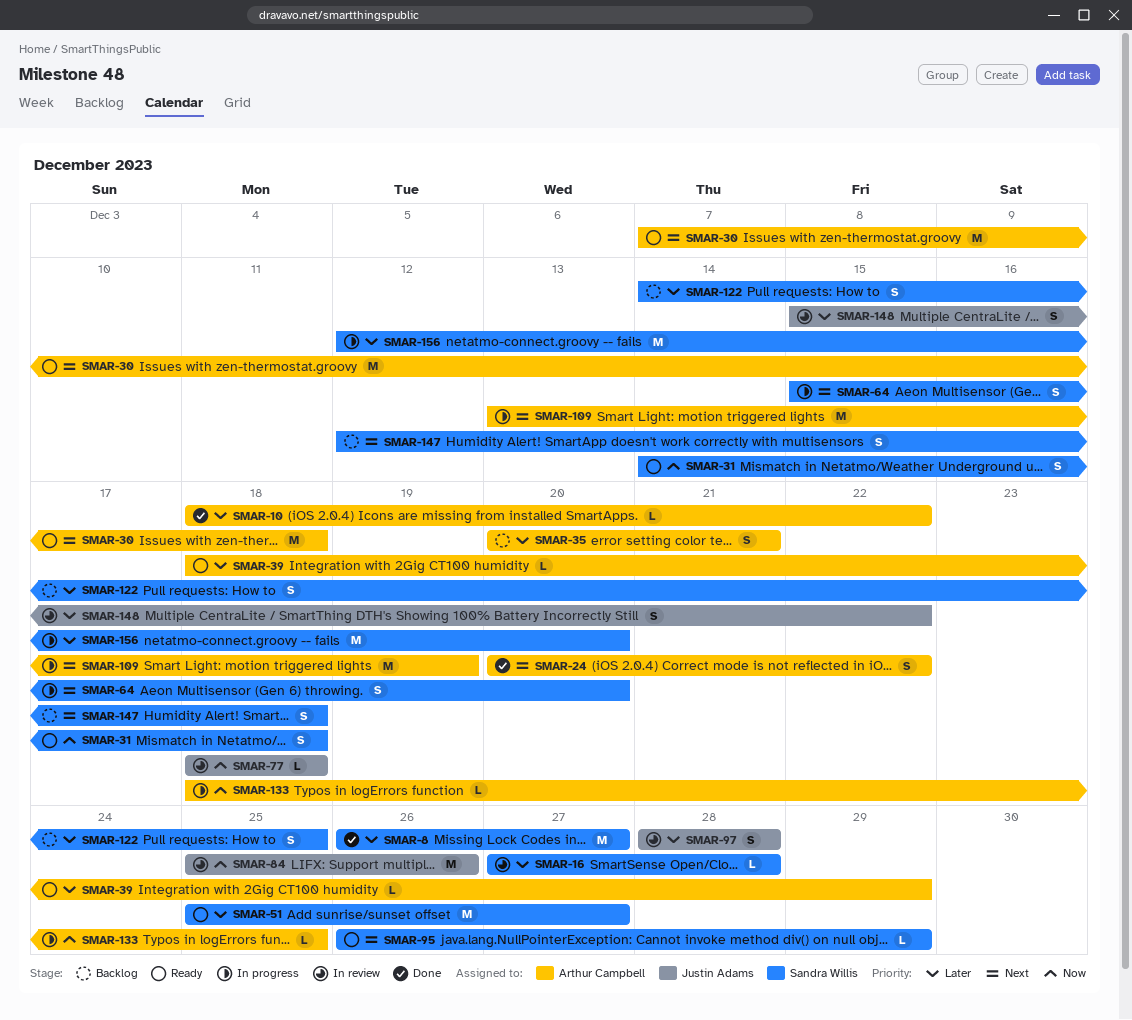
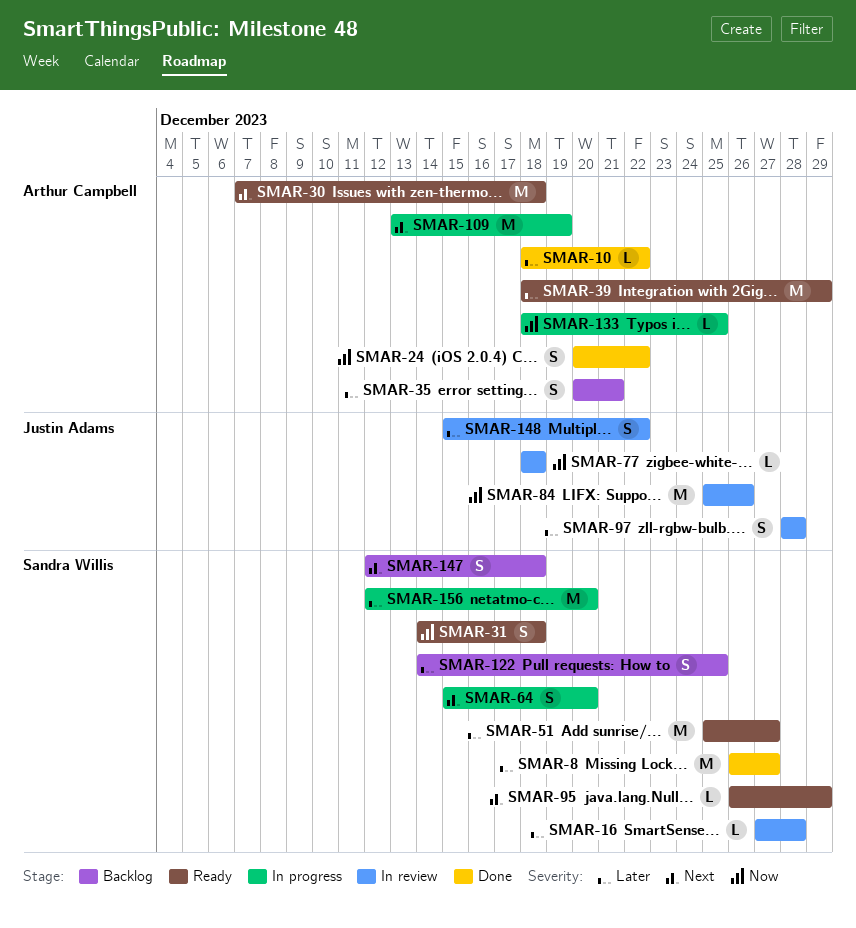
SMAR-24, priority: Next -> Now
SMAR-39, estimate: L -> M

